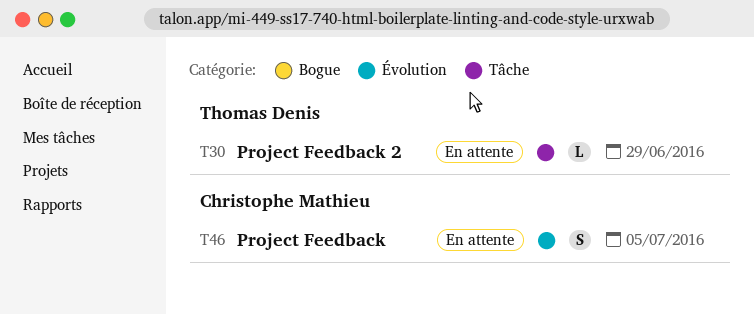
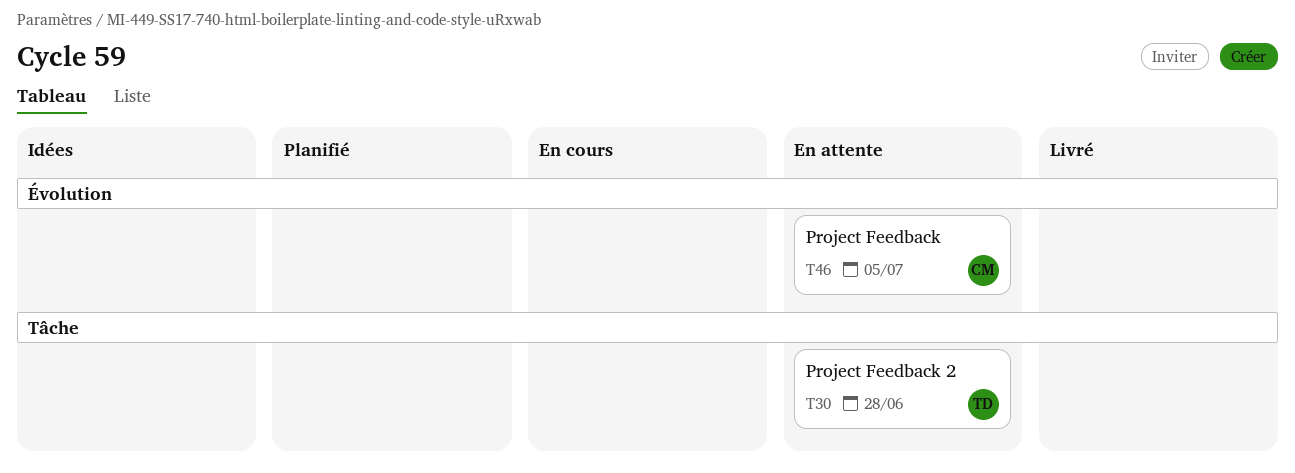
T30, due: Jun 29 -> Jun 28

